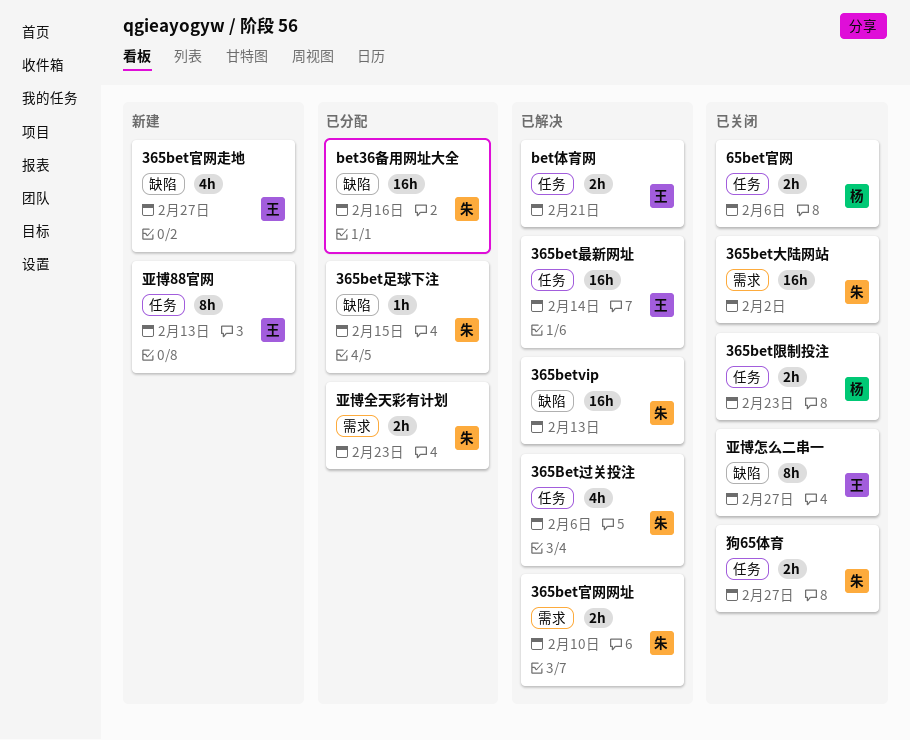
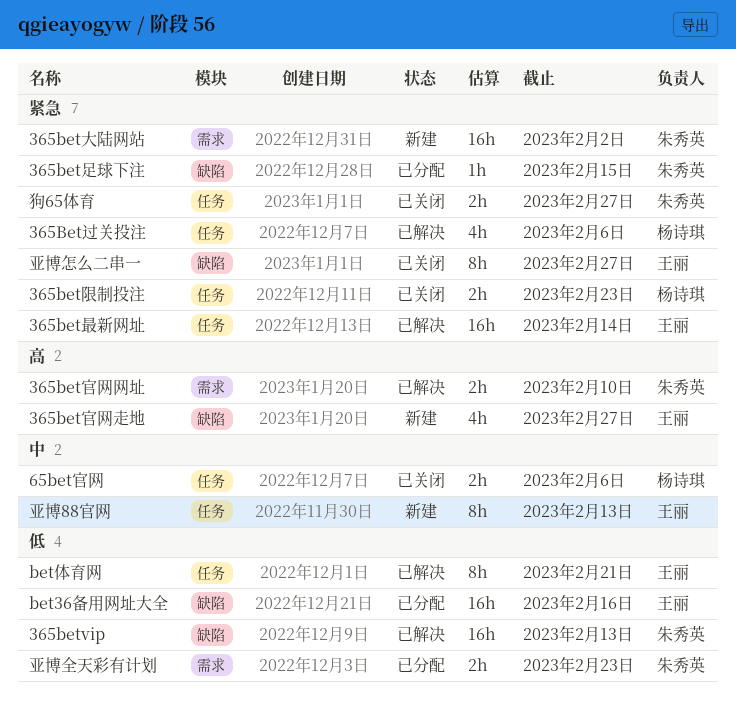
365bet大陆网站, status: 已关闭 -> 新建
365Bet过关投注, owner: 朱秀英 -> 杨诗琪
bet36备用网址大全, owner: 朱秀英 -> 王丽
bet体育网, estimate: 2h -> 8h

